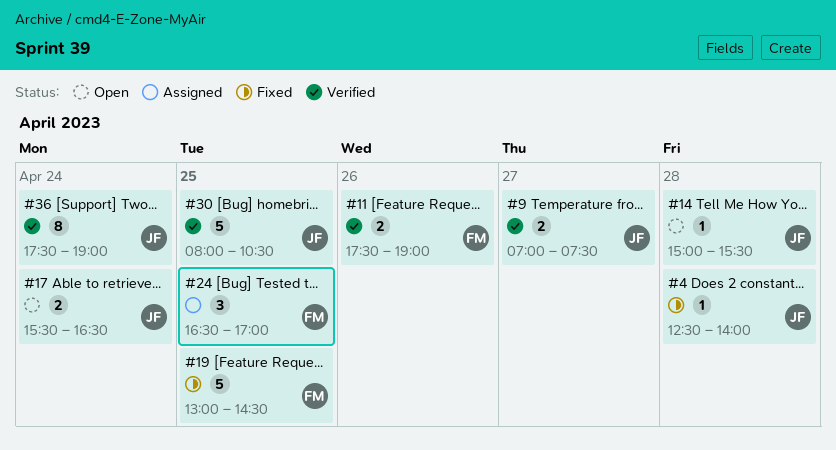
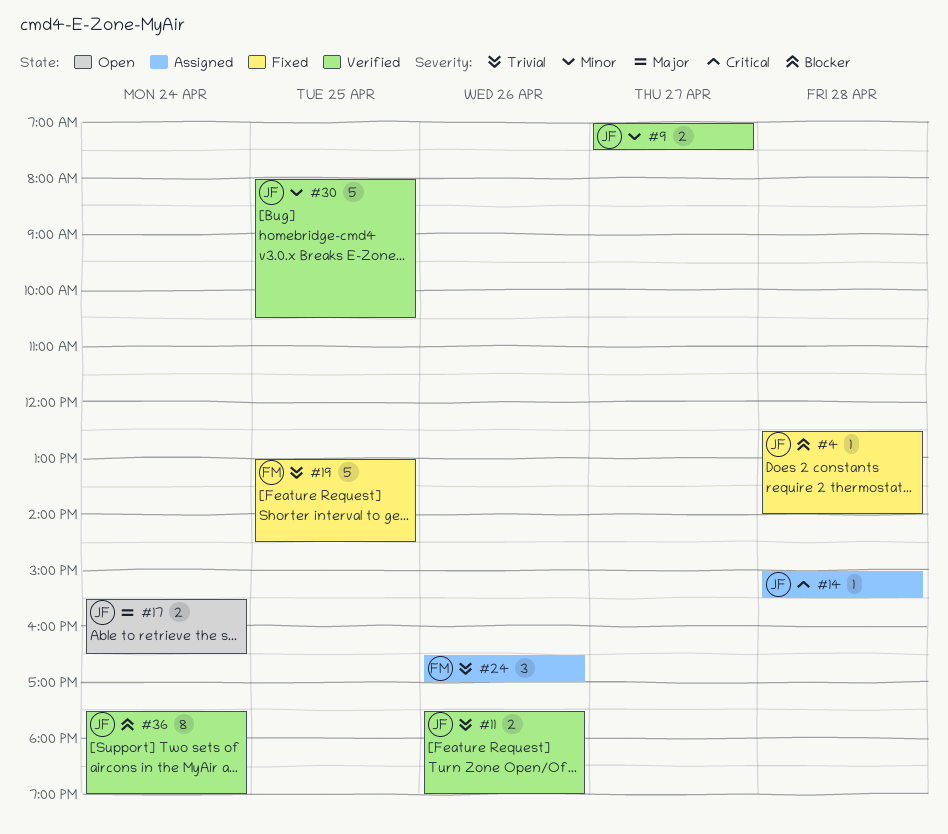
#11, owner: FM -> JF
#14, status: Open -> Assigned
#24, day: Apr 25 -> Apr 26

